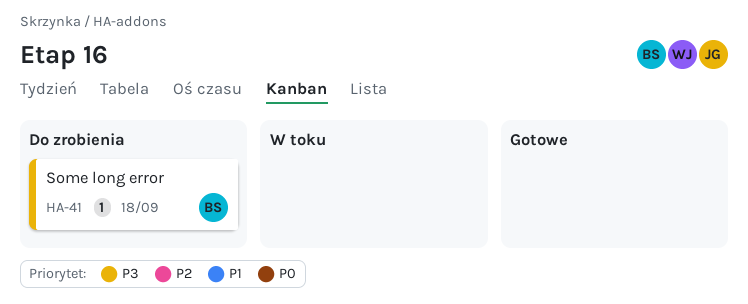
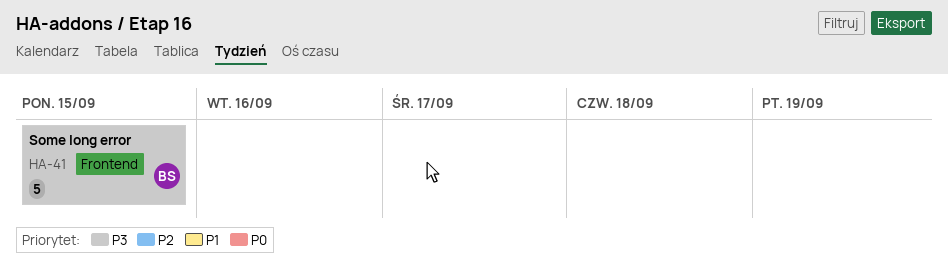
HA-41, estimate: 1 -> 5
HA-41, due: Sep 18 -> Sep 15

